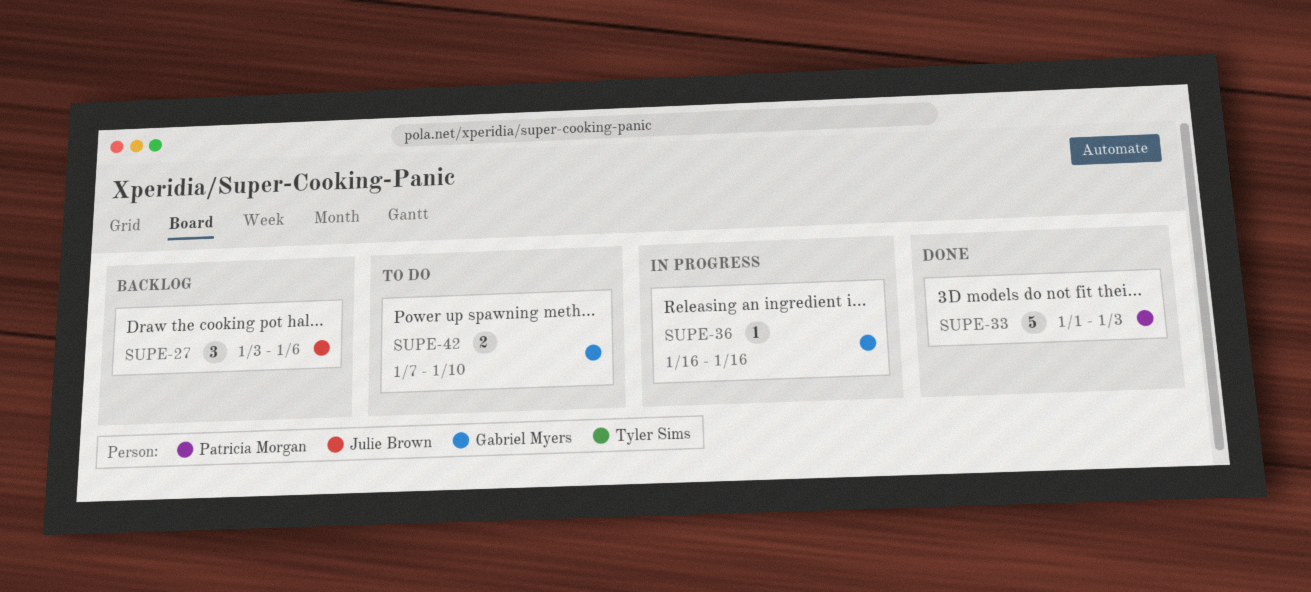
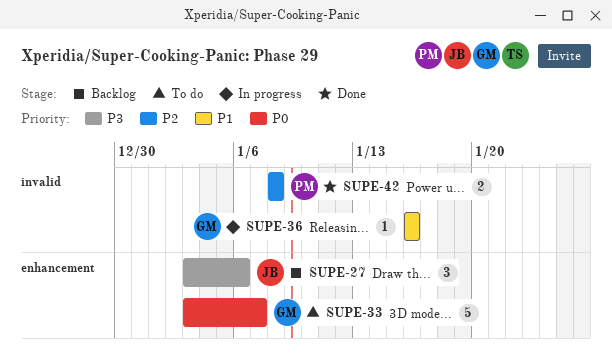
SUPE-33, status: Done -> To do
SUPE-33, owner: Patricia Morgan -> Gabriel Myers
SUPE-33, start: Jan 1 -> Jan 3
SUPE-33, due: Jan 3 -> Jan 7
SUPE-42, status: To do -> Done
SUPE-42, owner: Gabriel Myers -> Patricia Morgan
SUPE-42, start: Jan 7 -> Jan 8
SUPE-42, due: Jan 10 -> Jan 8

